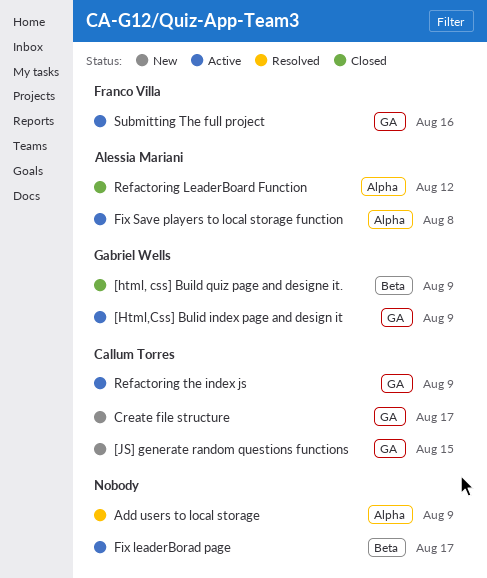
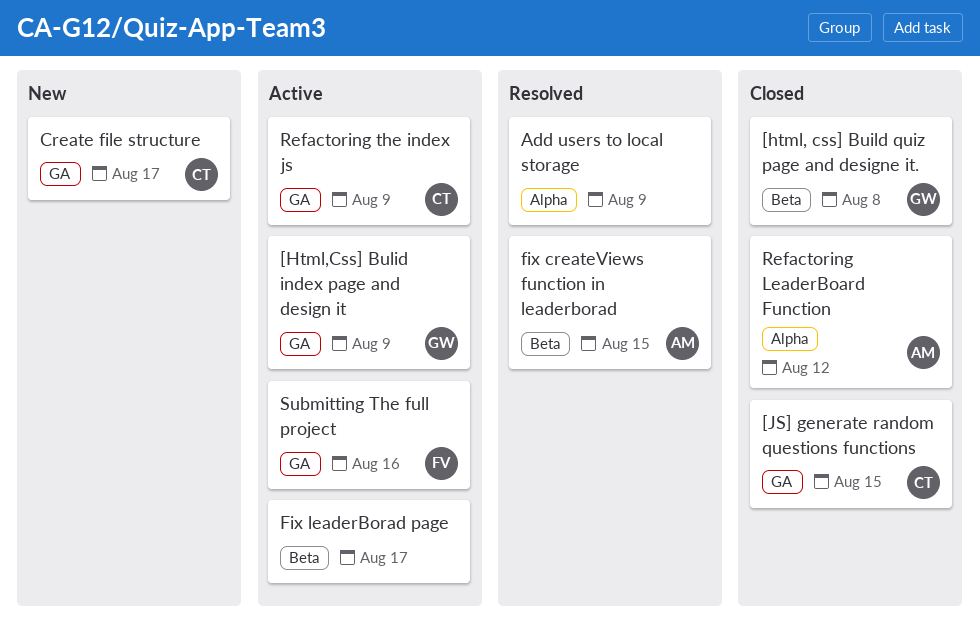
[html, css] Build quiz page and designe it., due: Aug 9 -> Aug 8
[JS] generate random questions functions, status: New -> Closed
fix createViews function in leaderborad: none -> present
Fix Save players to local storage function: present -> none

